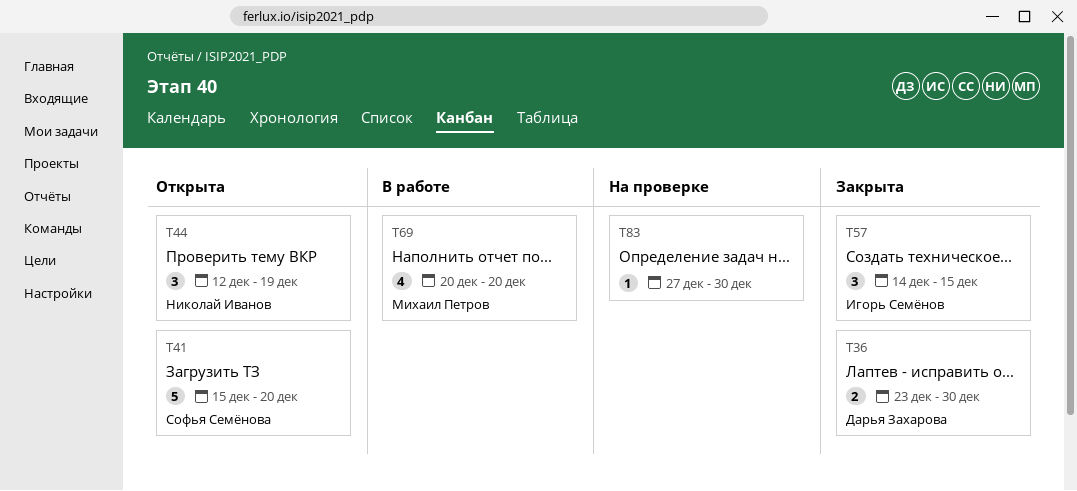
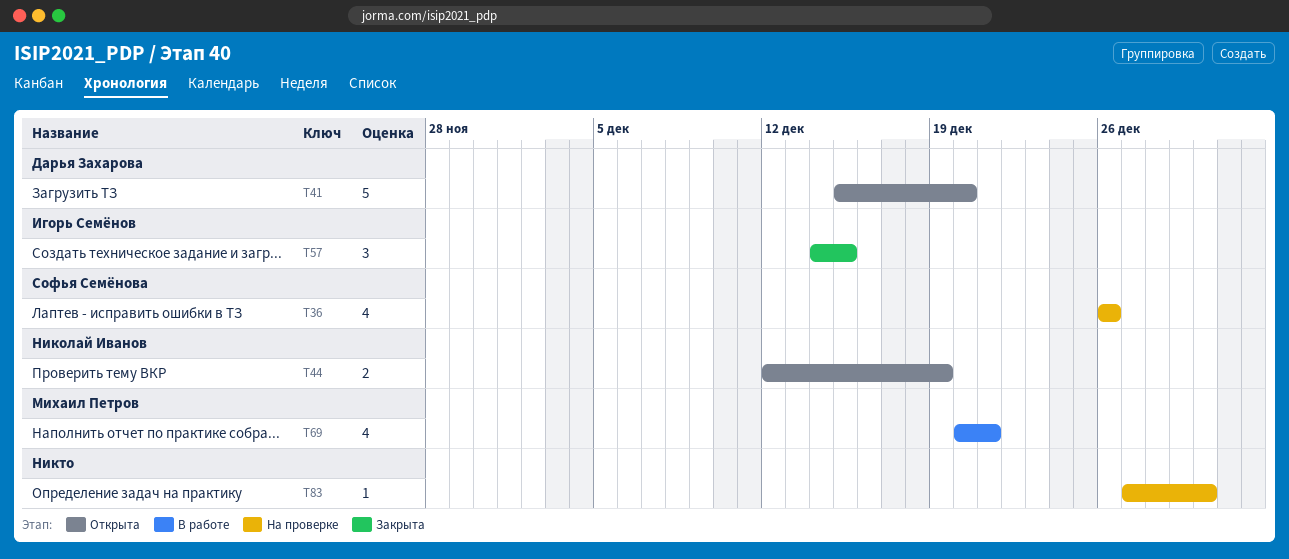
T36, status: Закрыта -> На проверке
T36, owner: Дарья Захарова -> Софья Семёнова
T36, estimate: 2 -> 4
T36, start: Dec 23 -> Dec 26
T36, due: Dec 30 -> Dec 26
T41, owner: Софья Семёнова -> Дарья Захарова
T44, estimate: 3 -> 2
T69, due: Dec 20 -> Dec 21

